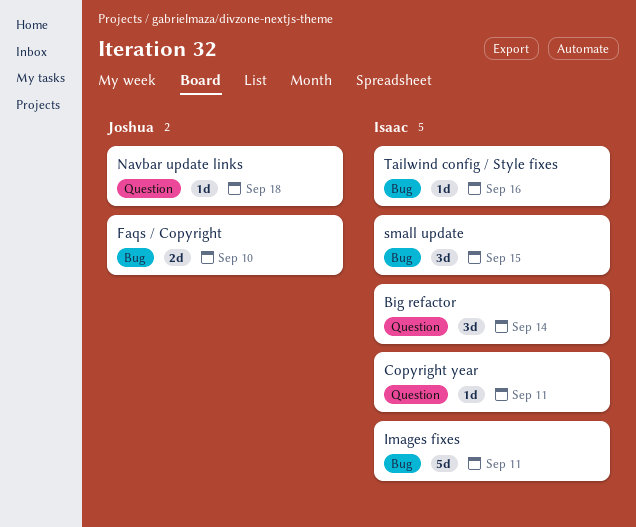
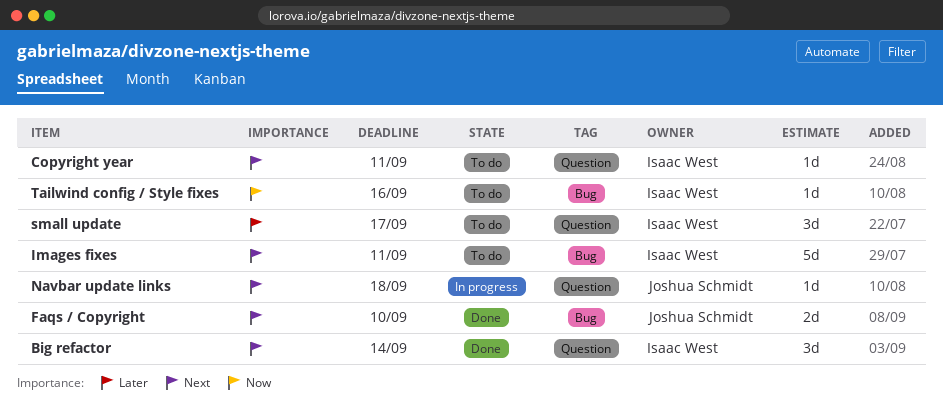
small update, label: Bug -> Question
small update, due: Sep 15 -> Sep 17

